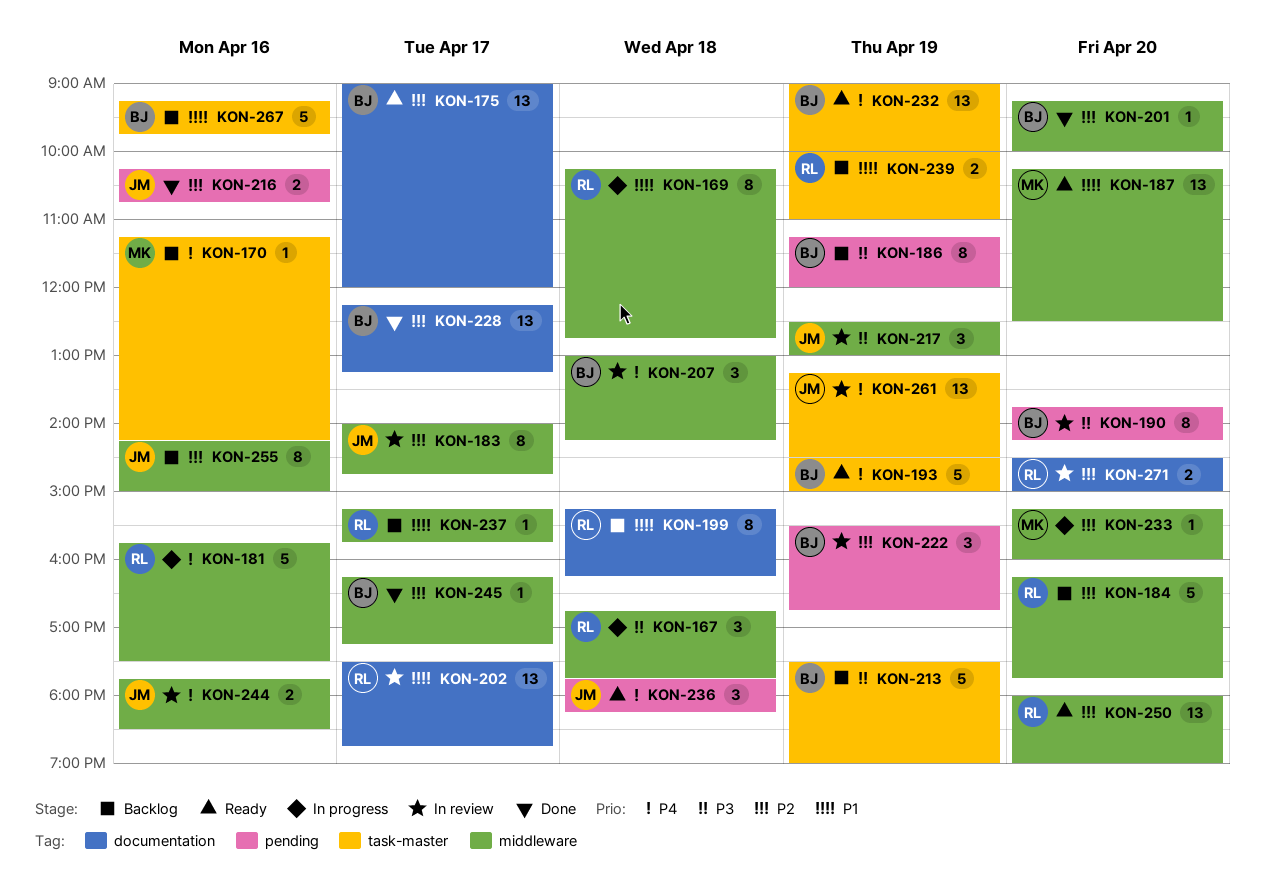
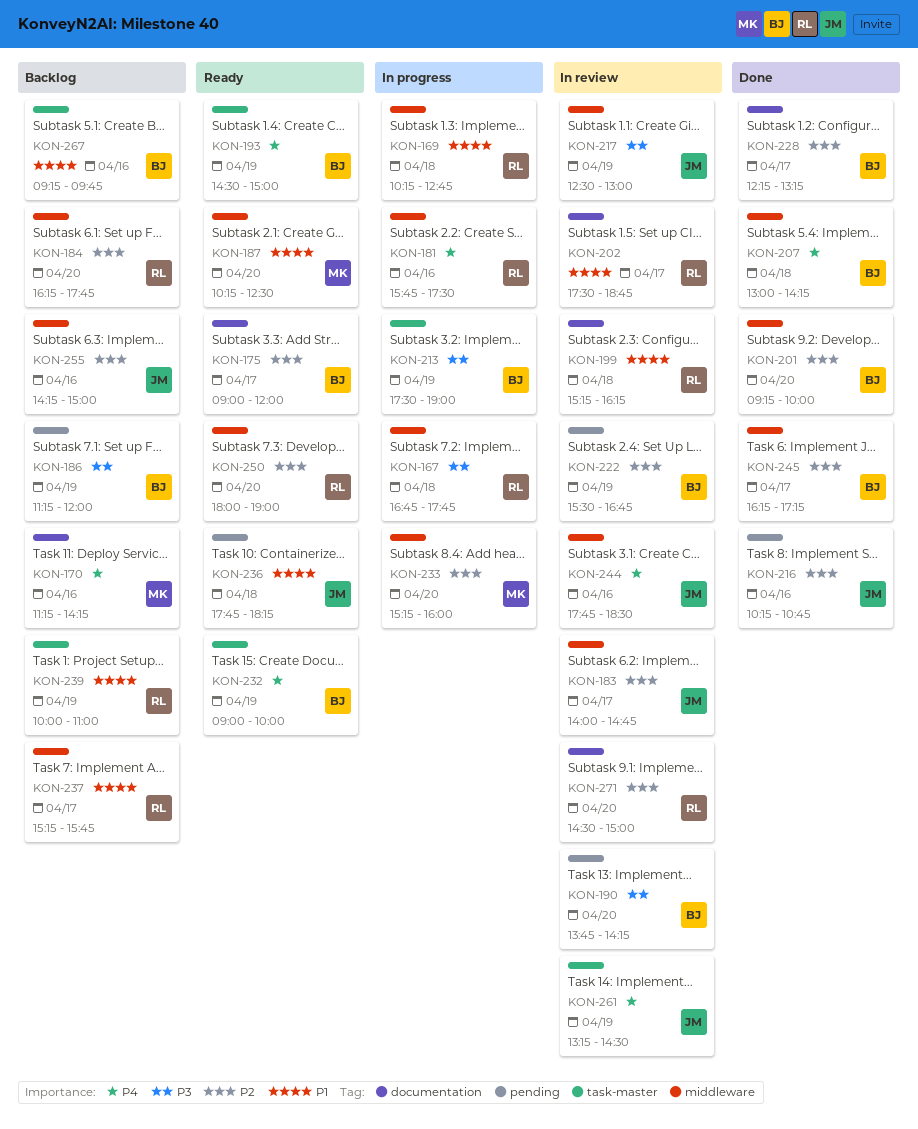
KON-170, label: task-master -> documentation
KON-199, status: Backlog -> In review
KON-207, status: In review -> Done
KON-213, status: Backlog -> In progress
KON-236, priority: P4 -> P1

